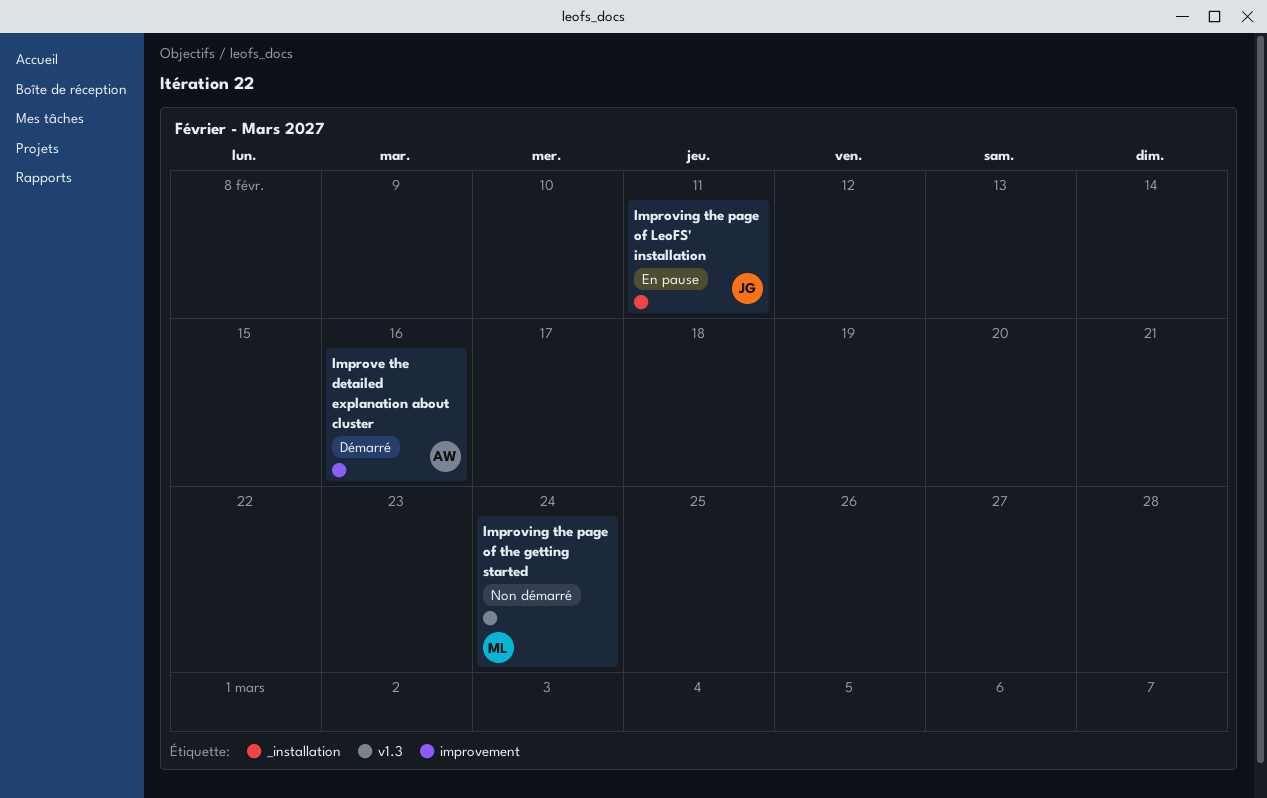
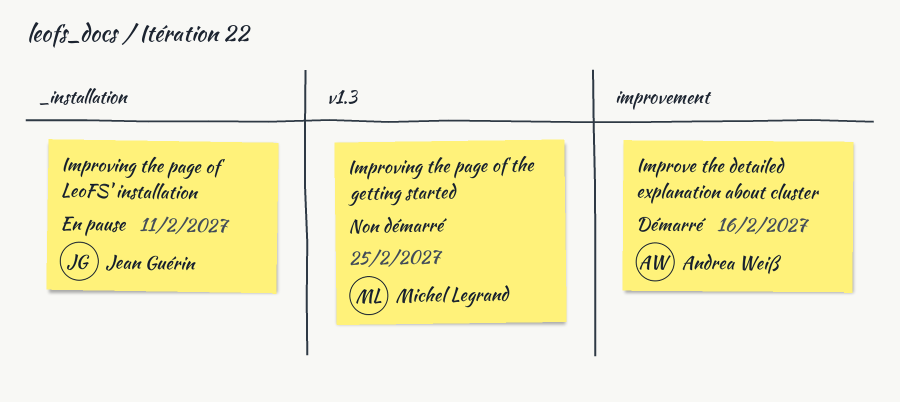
Improving the page of the getting started, due: Feb 24 -> Feb 25

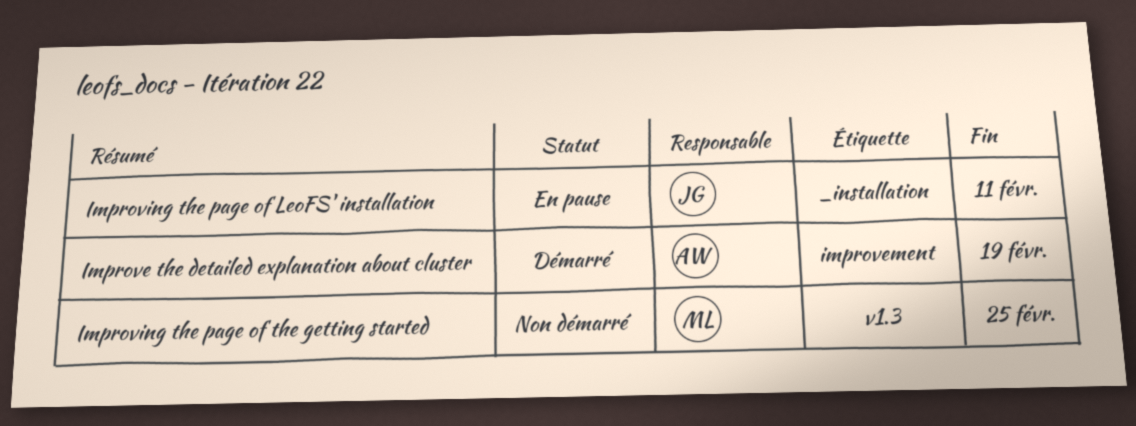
Improve the detailed explanation about cluster, due: Feb 16 -> Feb 19

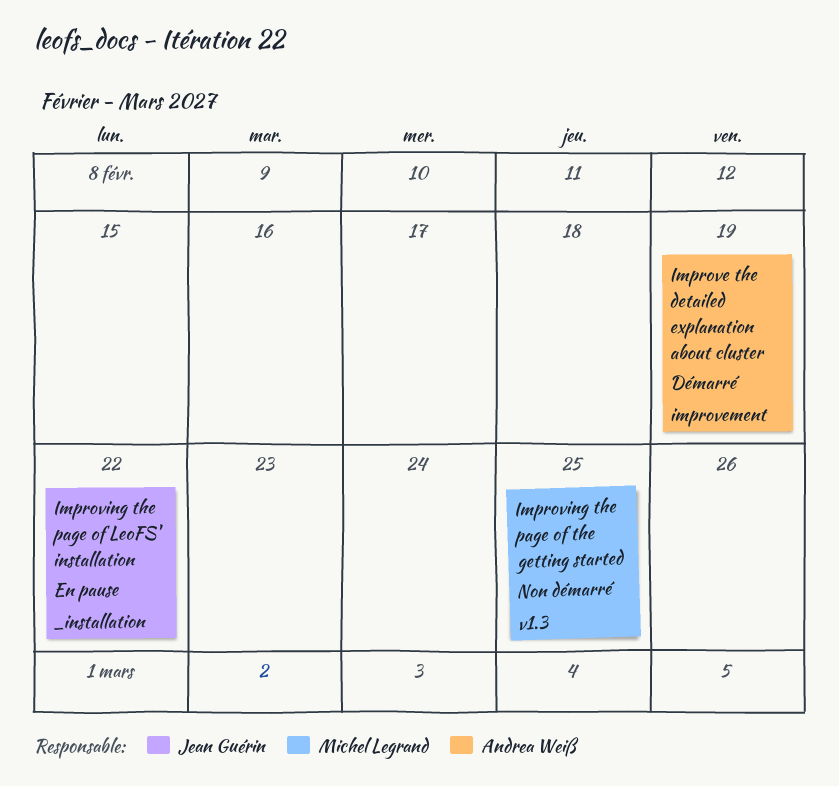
Improving the page of LeoFS' installation, due: Feb 11 -> Feb 22

